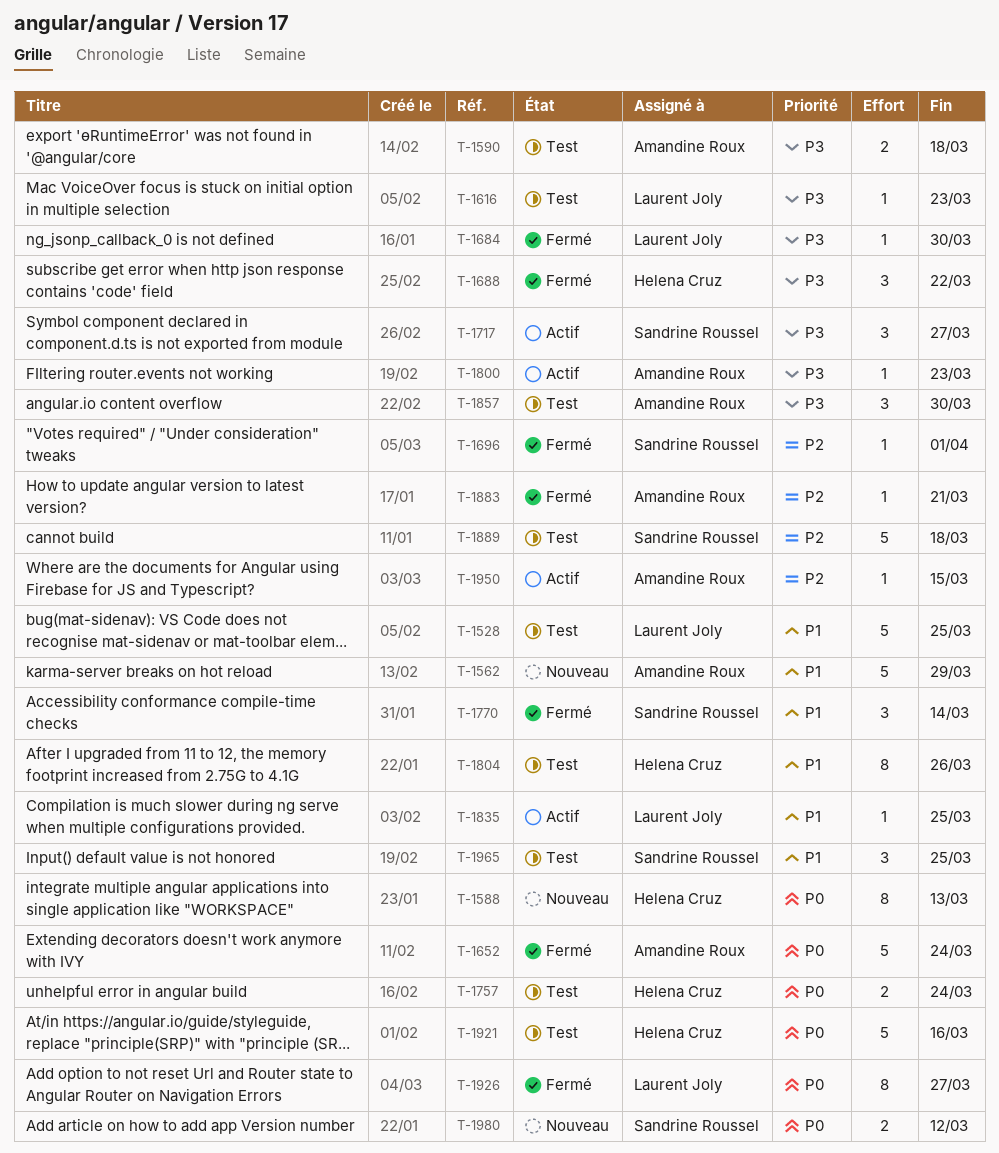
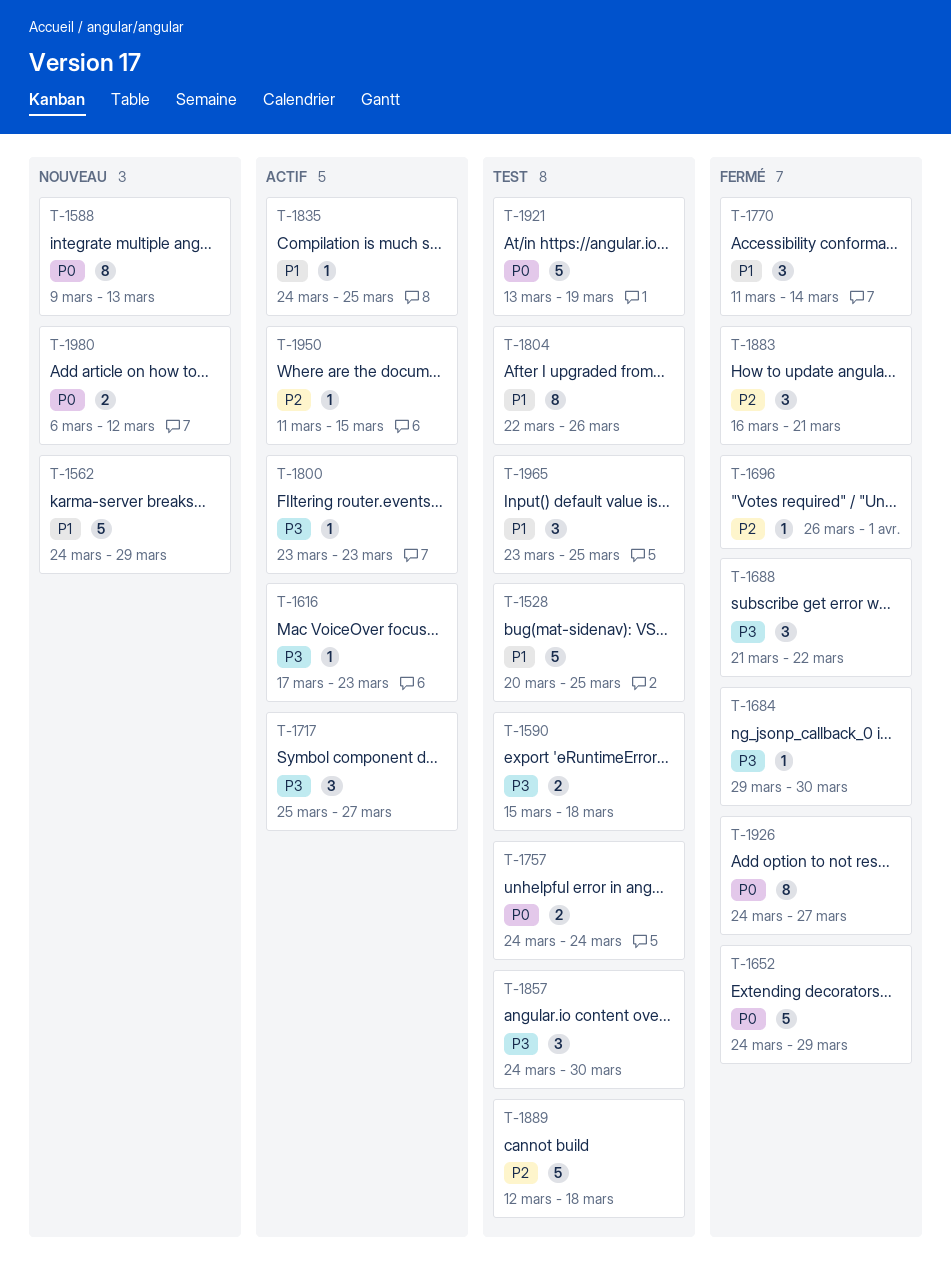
T-1616, status: Test -> Actif
T-1652, due: Mar 24 -> Mar 29
T-1883, estimate: 1 -> 3
T-1921, due: Mar 16 -> Mar 19

